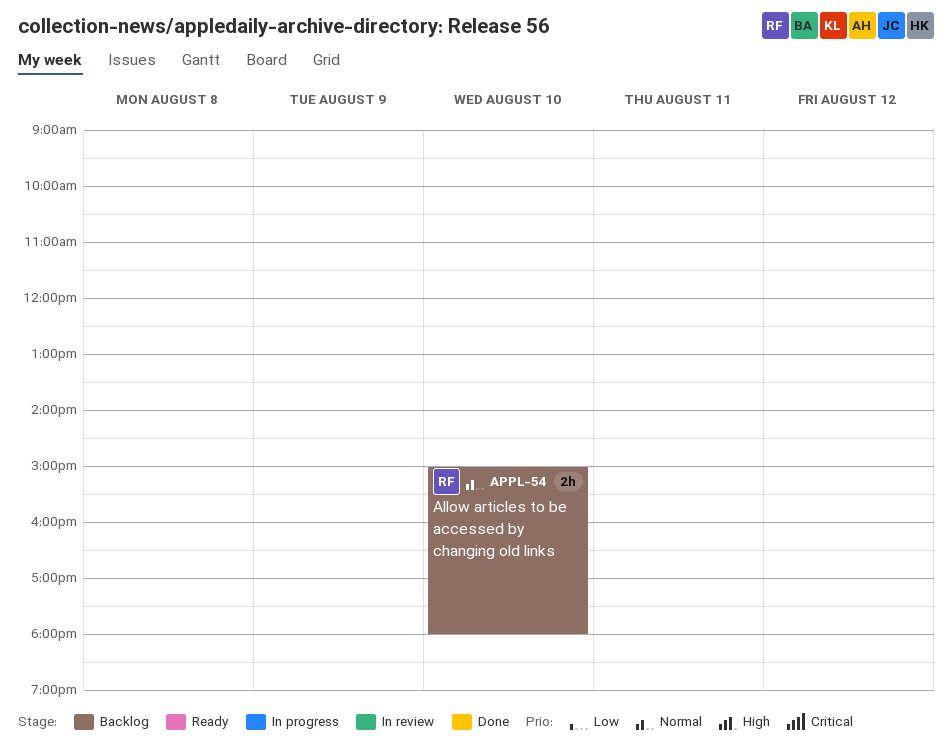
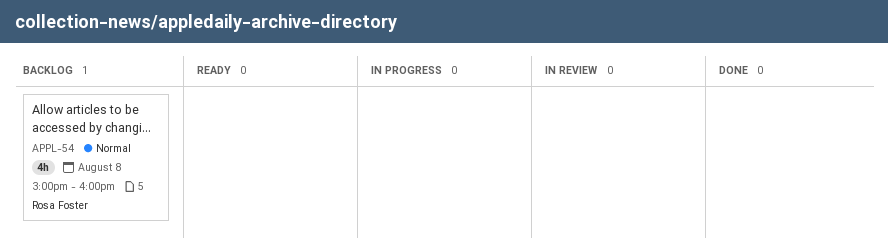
APPL-54, estimate: 2h -> 4h
APPL-54, day: Aug 10 -> Aug 8
APPL-54, ends: 18:00 -> 16:00

